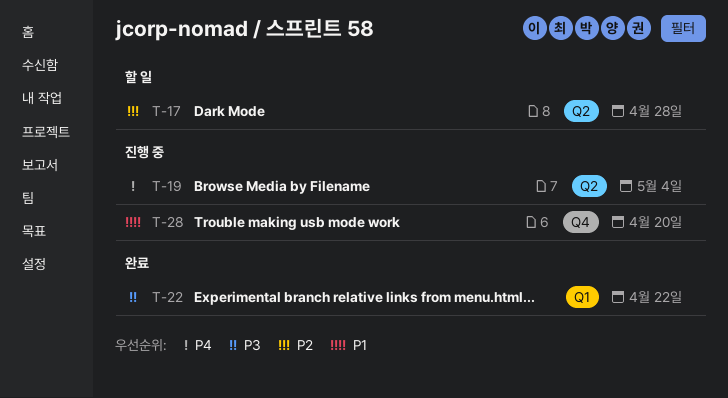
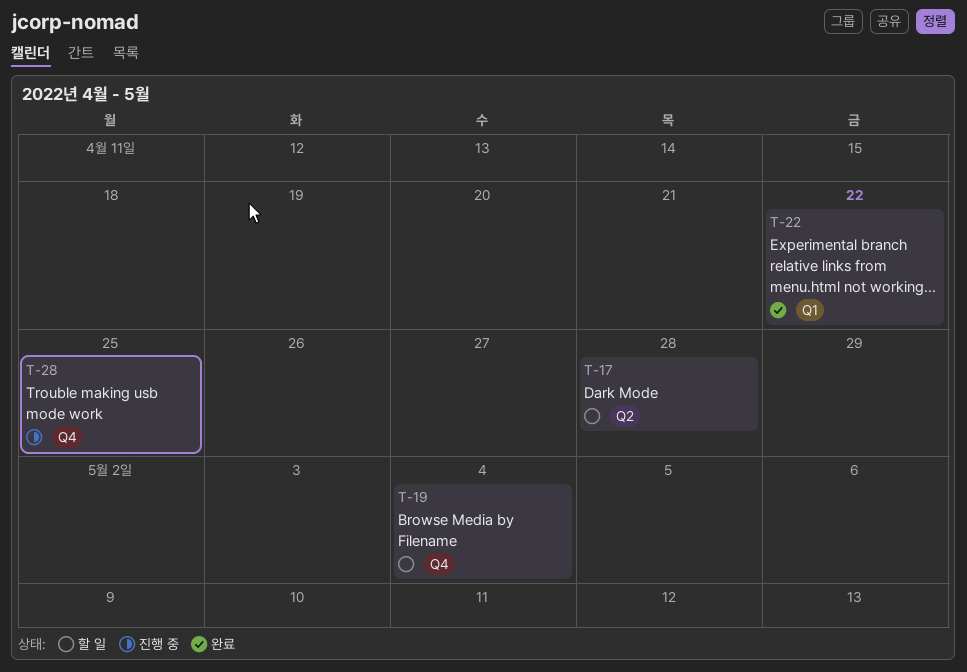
T-19, status: 진행 중 -> 할 일
T-19, label: Q2 -> Q4
T-28, due: Apr 20 -> Apr 25

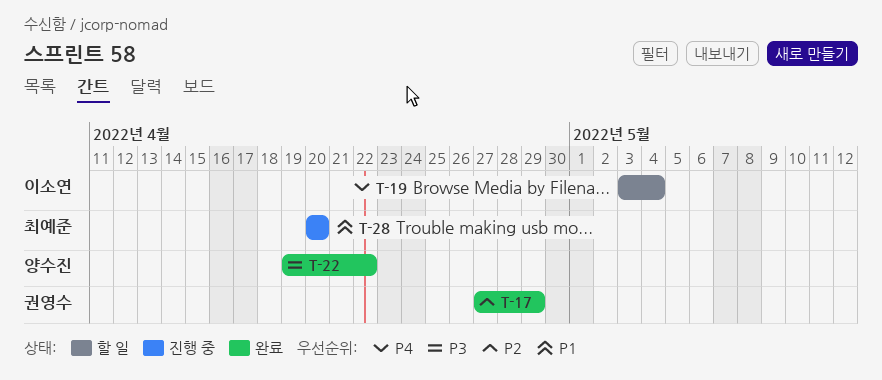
T-17, status: 할 일 -> 완료
T-17, due: Apr 28 -> Apr 29
T-28, due: Apr 25 -> Apr 20

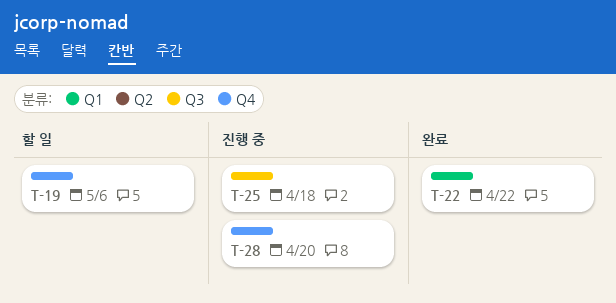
T-17: present -> none
T-19, due: May 4 -> May 6
T-25: none -> present

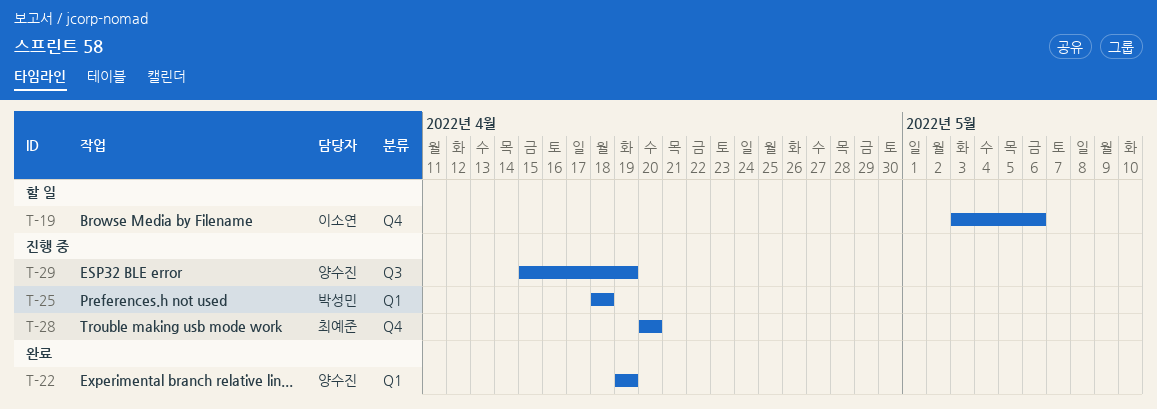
T-22, due: Apr 22 -> Apr 19
T-25, label: Q3 -> Q1
T-29: none -> present

